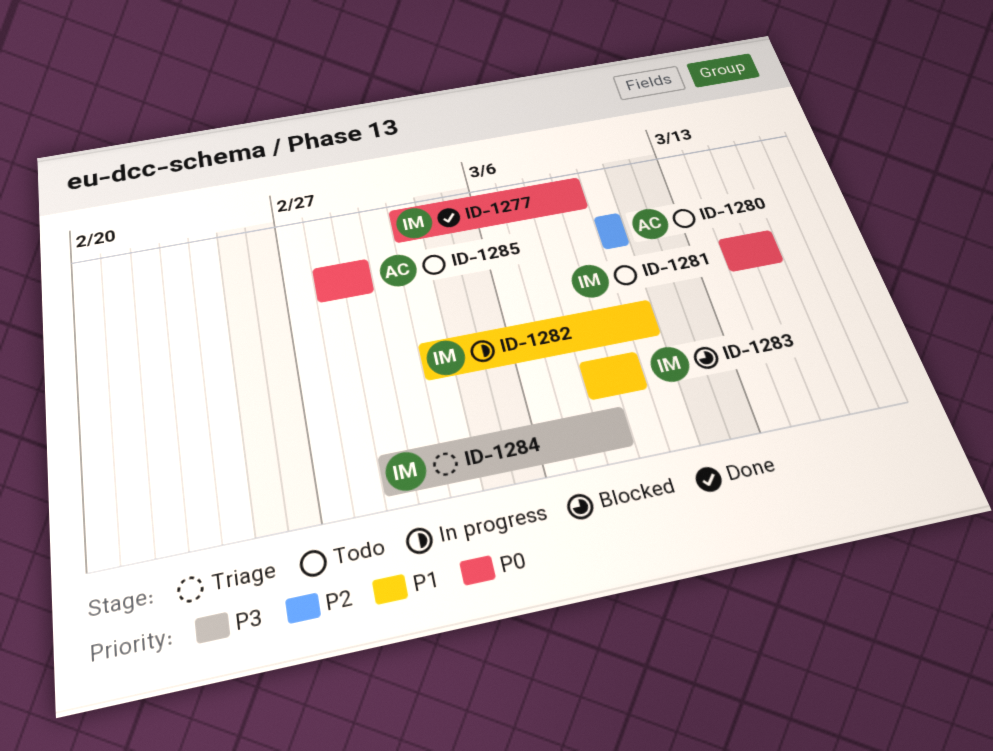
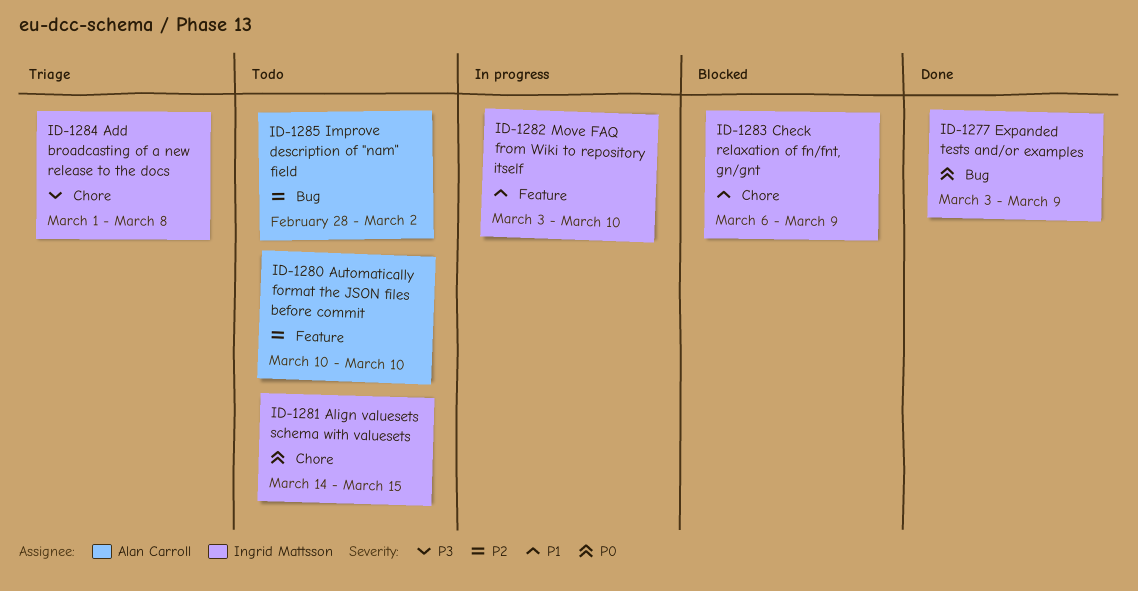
ID-1283, start: Mar 8 -> Mar 6
ID-1285, priority: P0 -> P2
ID-1285, due: Mar 1 -> Mar 2

